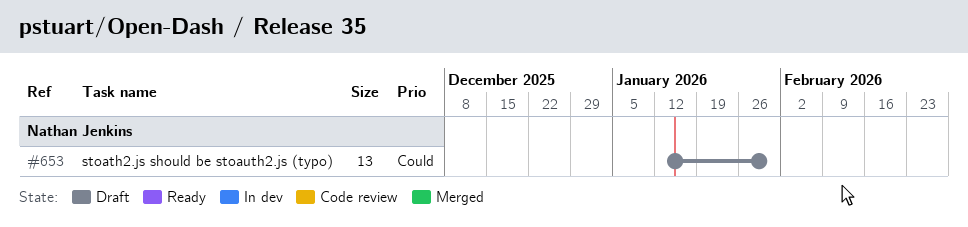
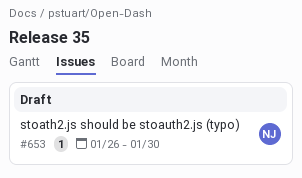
#653, estimate: 13 -> 1
#653, start: Jan 12 -> Jan 26

